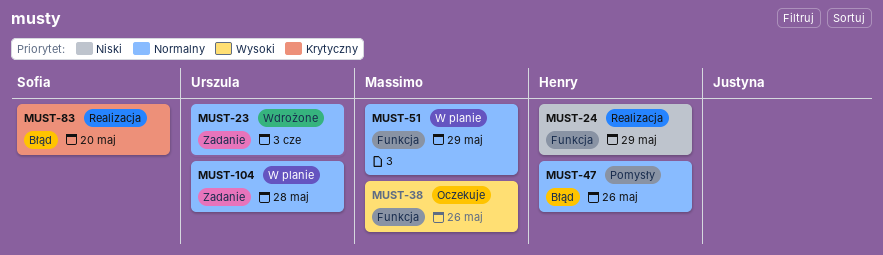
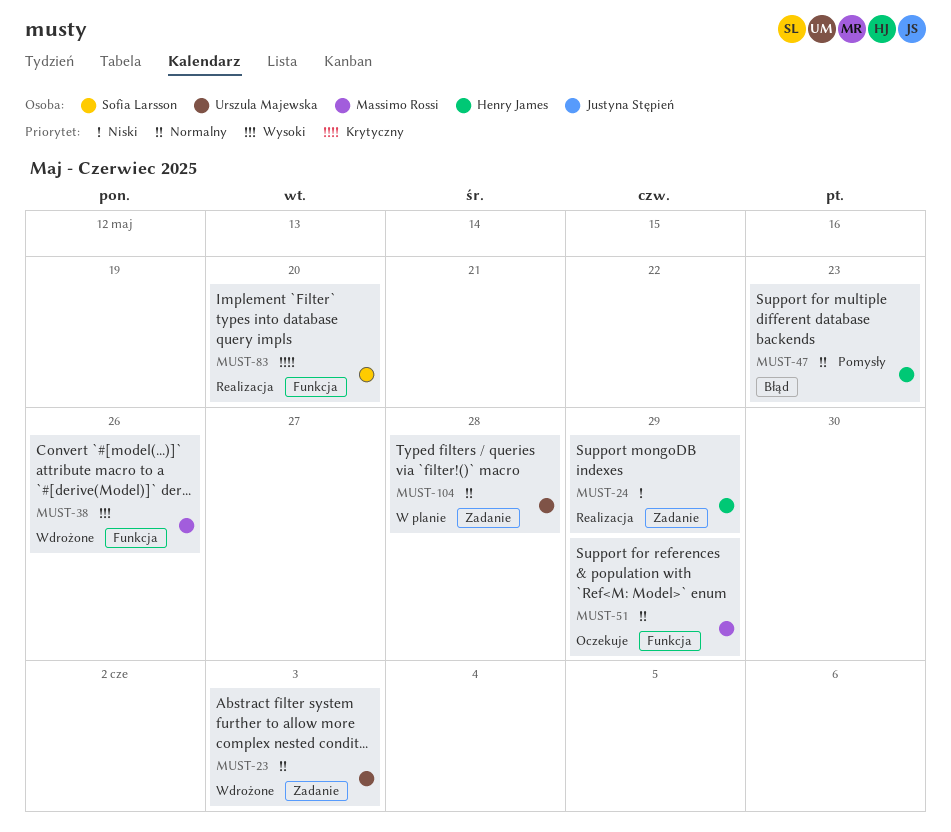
MUST-24, label: Funkcja -> Zadanie
MUST-38, status: Oczekuje -> Wdrożone
MUST-47, due: May 26 -> May 23
MUST-51, status: W planie -> Oczekuje
MUST-83, label: Błąd -> Funkcja

